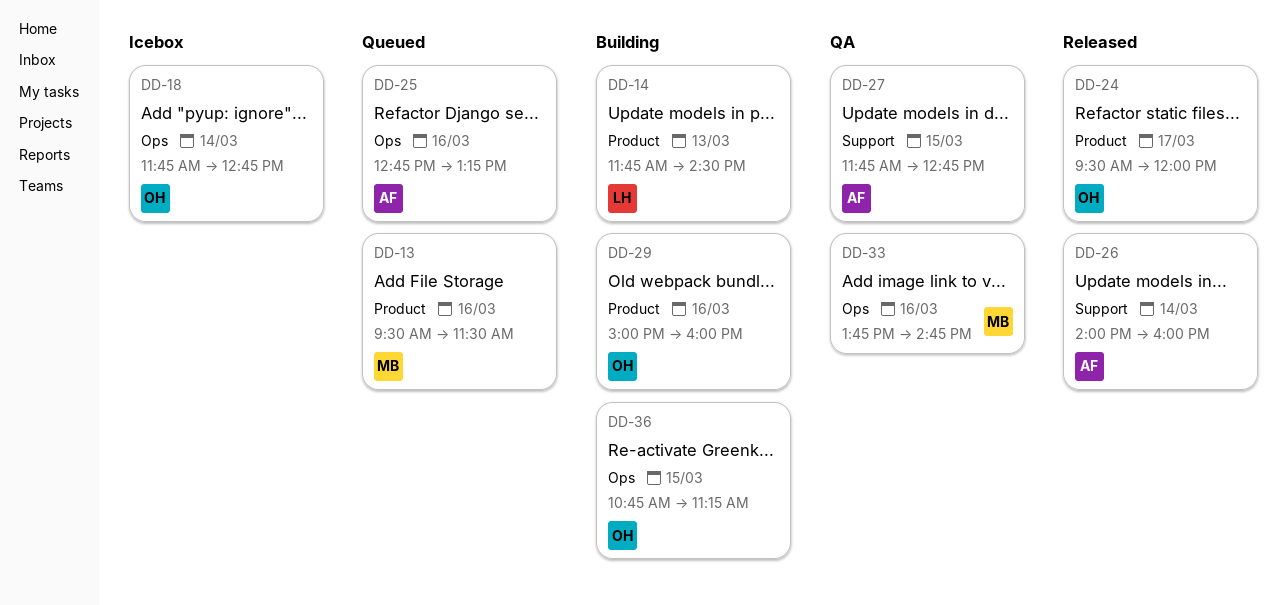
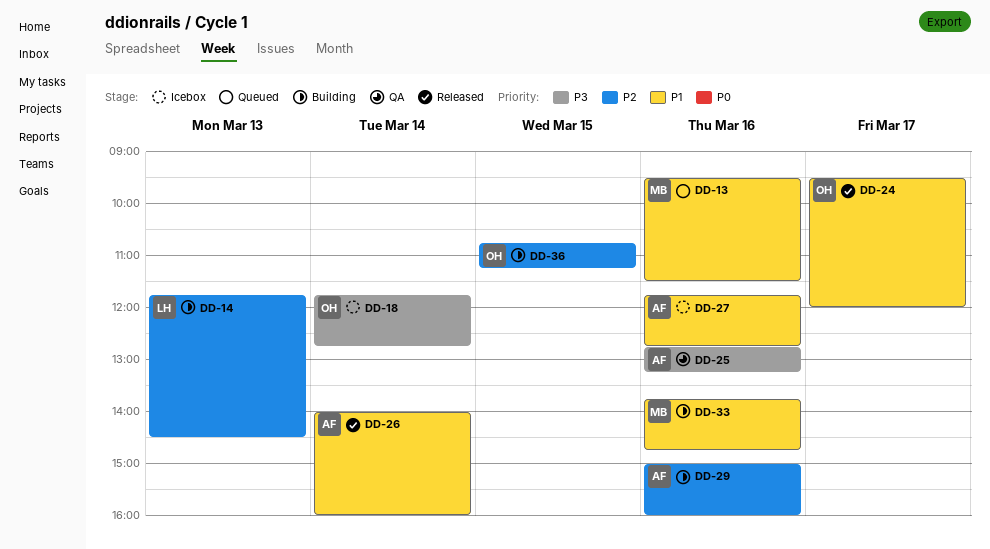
DD-25, status: Queued -> QA
DD-27, status: QA -> Icebox
DD-27, day: Mar 15 -> Mar 16
DD-29, owner: OH -> AF
DD-33, status: QA -> Building

